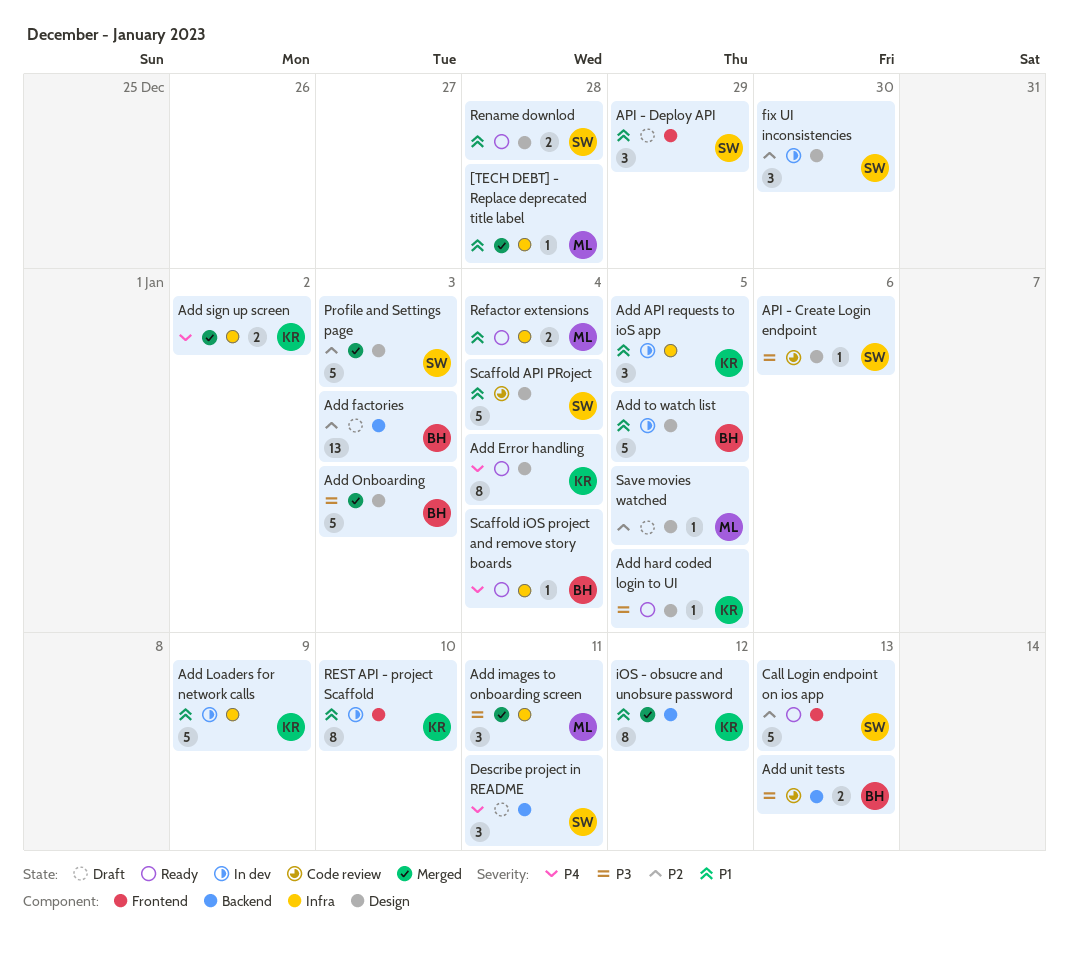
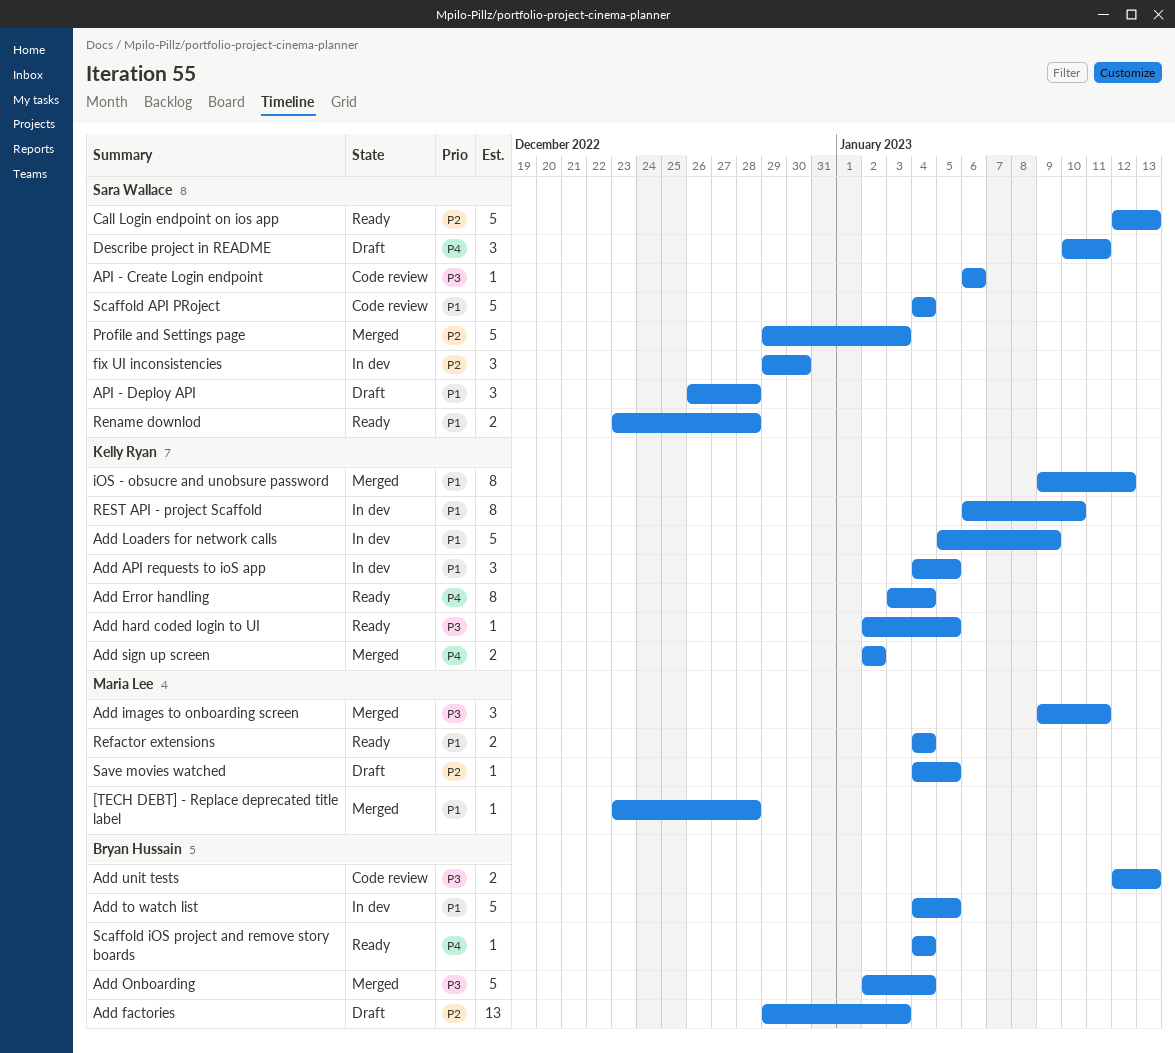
Add Onboarding, due: Jan 3 -> Jan 4
API - Deploy API, due: Dec 29 -> Dec 28

